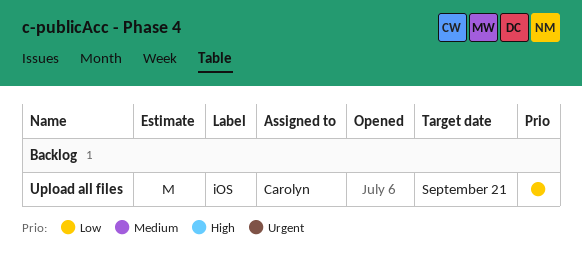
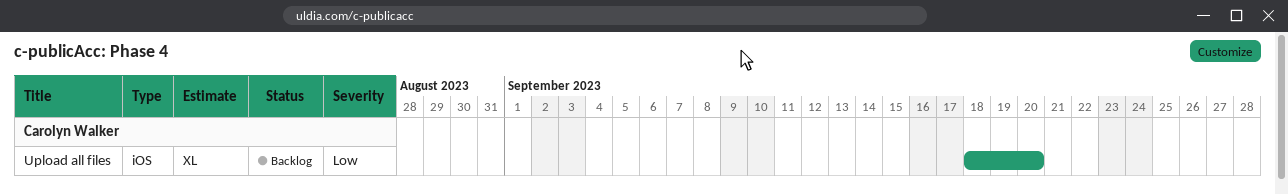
Upload all files, estimate: M -> XL
Upload all files, due: Sep 21 -> Sep 20

